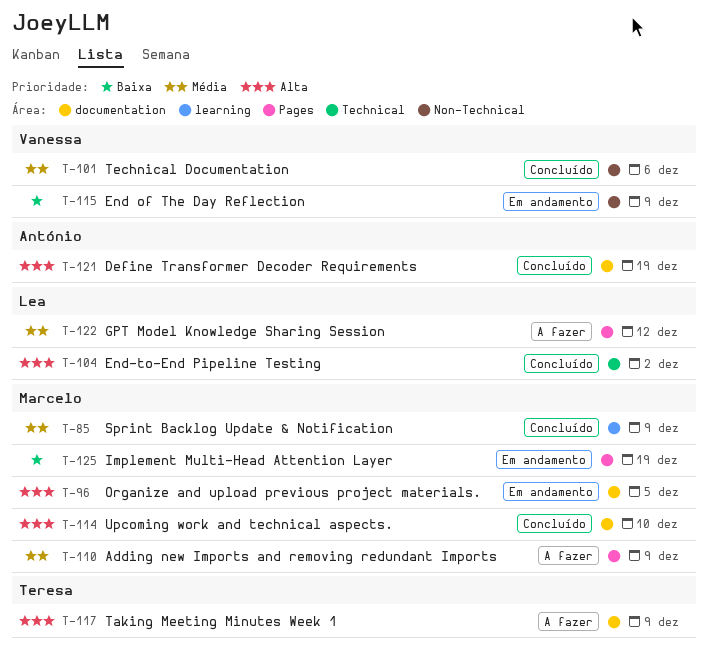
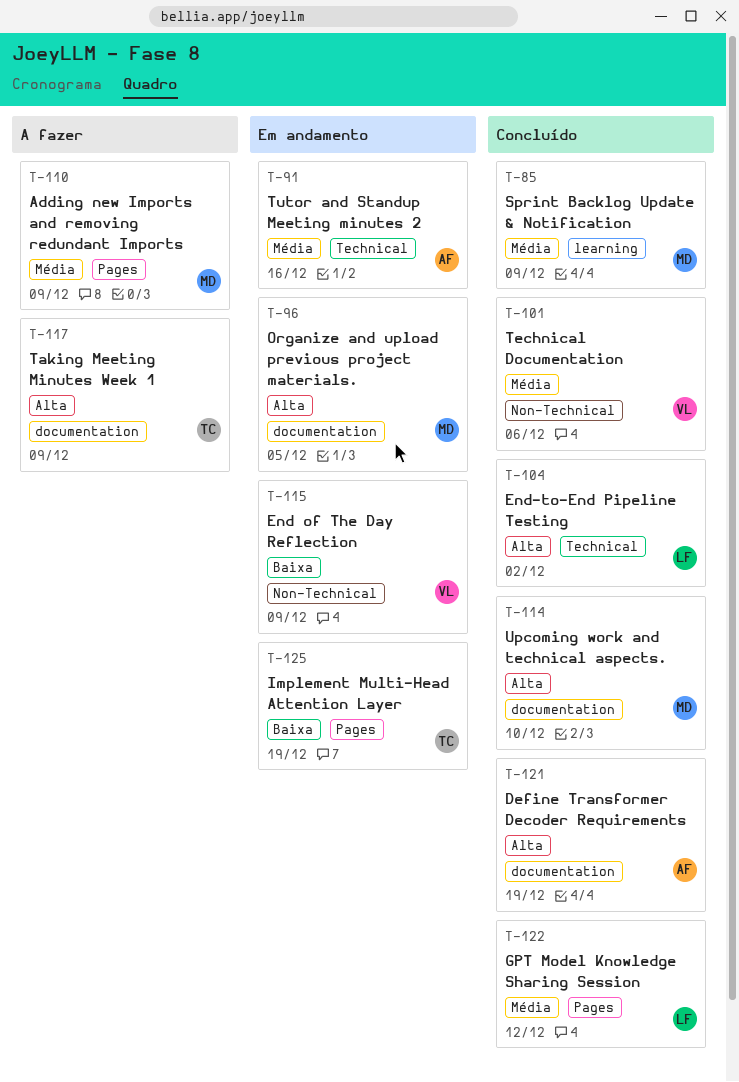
T-91: none -> present
T-122, status: A fazer -> Concluído
T-125, owner: Marcelo -> Teresa

